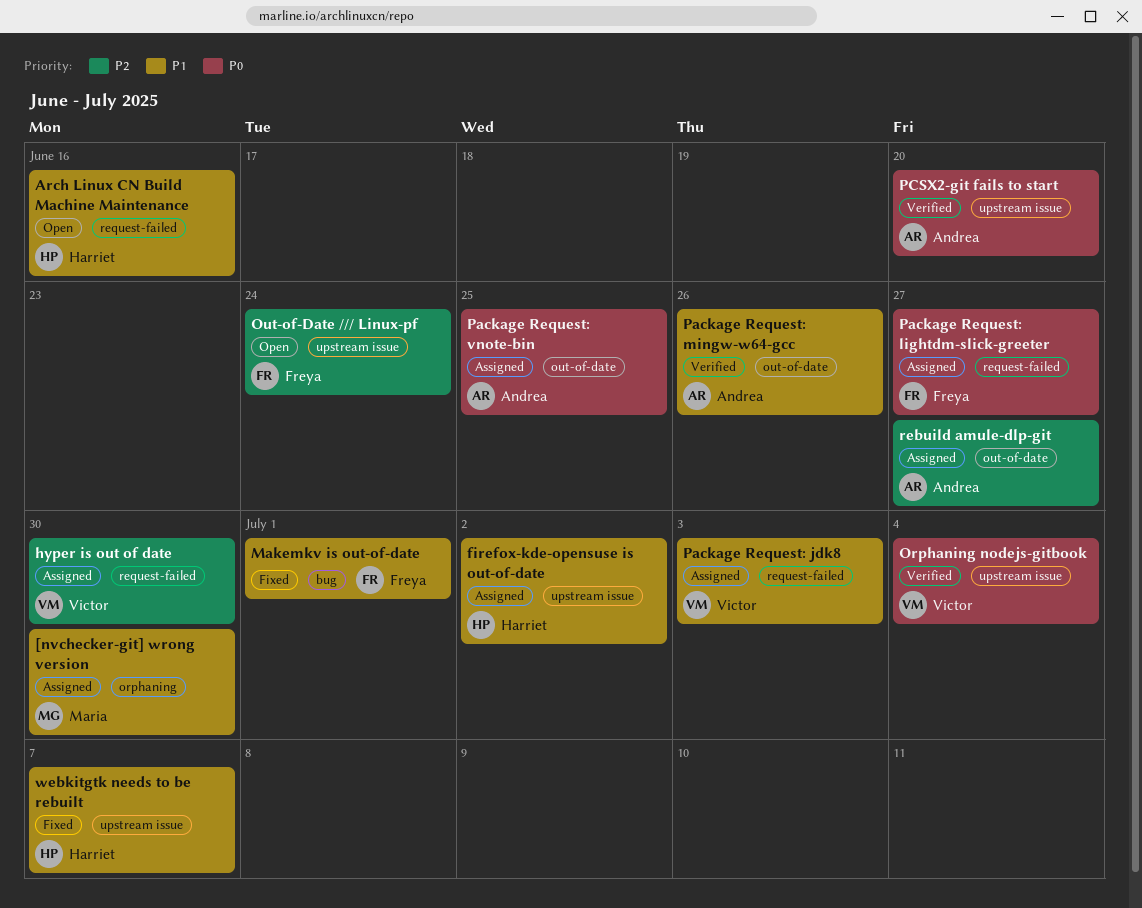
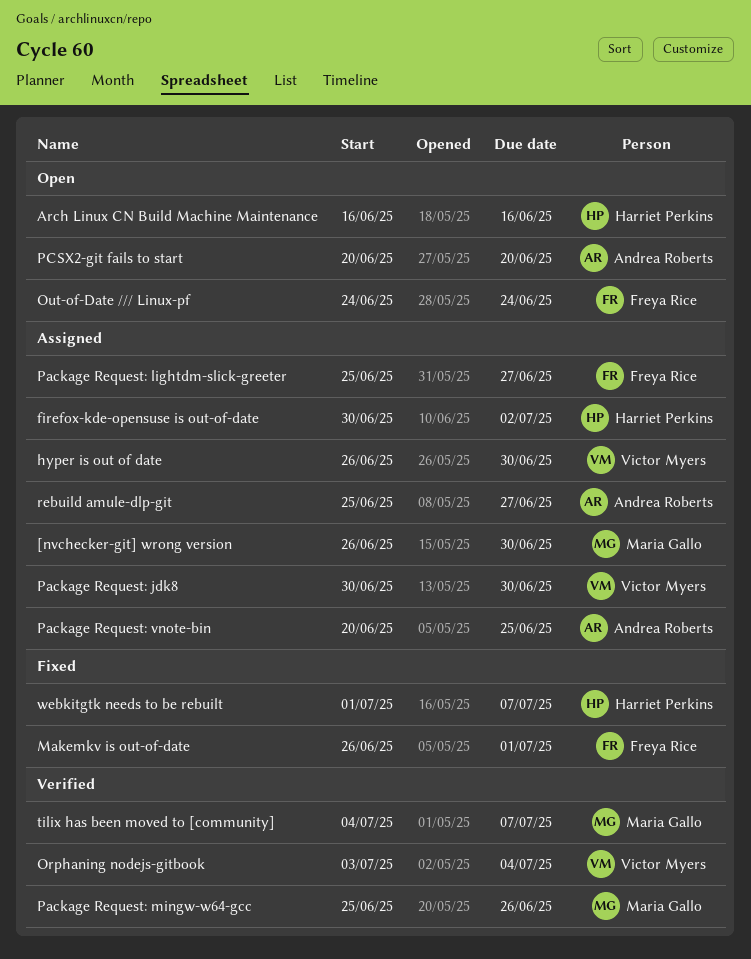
Package Request: jdk8, due: Jul 3 -> Jun 30
Package Request: mingw-w64-gcc, owner: Andrea Roberts -> Maria Gallo
PCSX2-git fails to start, status: Verified -> Open
tilix has been moved to [community]: none -> present

